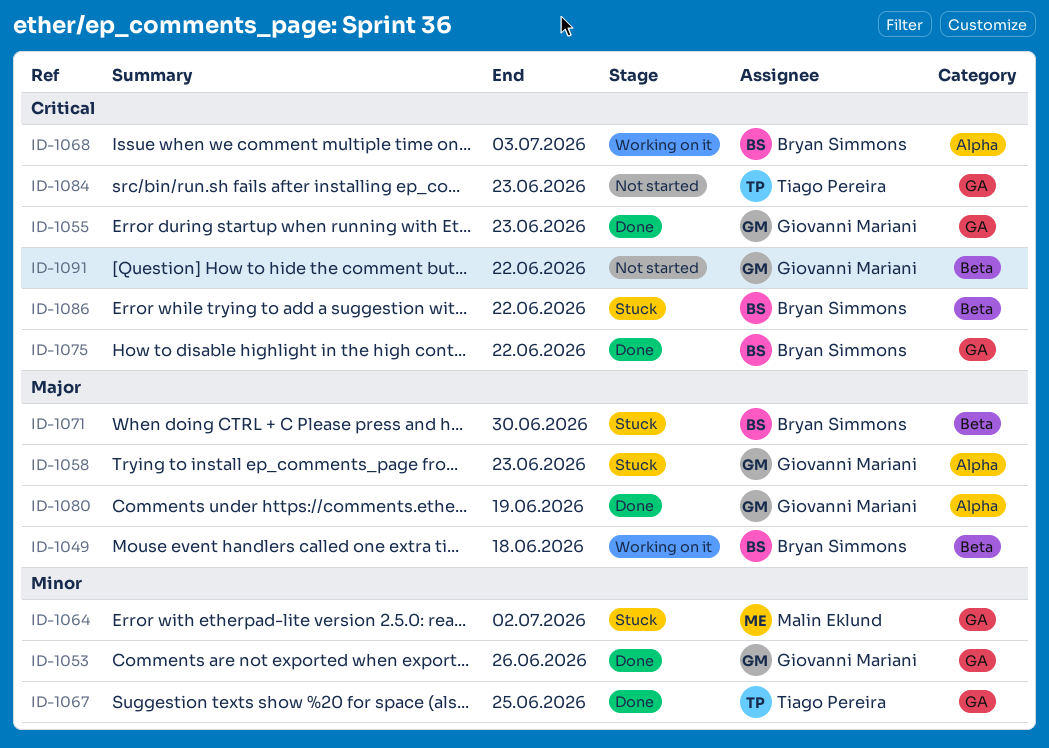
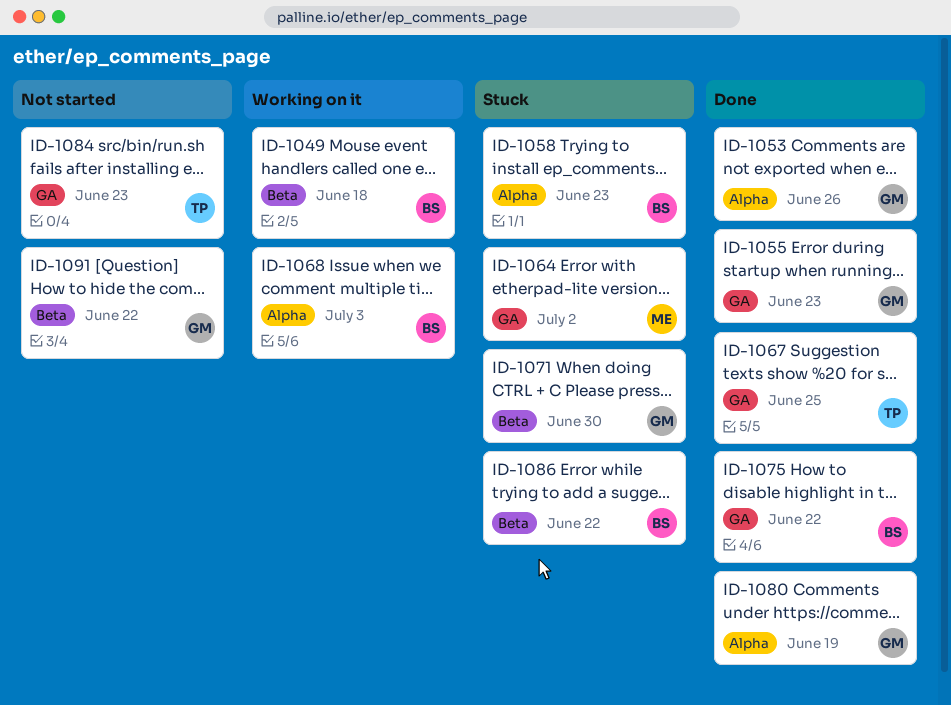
ID-1053, label: GA -> Alpha
ID-1058, owner: Giovanni Mariani -> Bryan Simmons
ID-1071, owner: Bryan Simmons -> Giovanni Mariani

